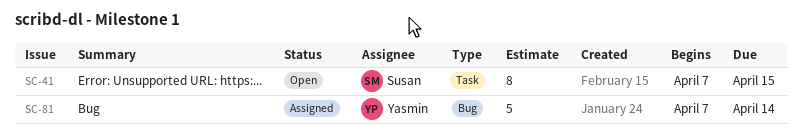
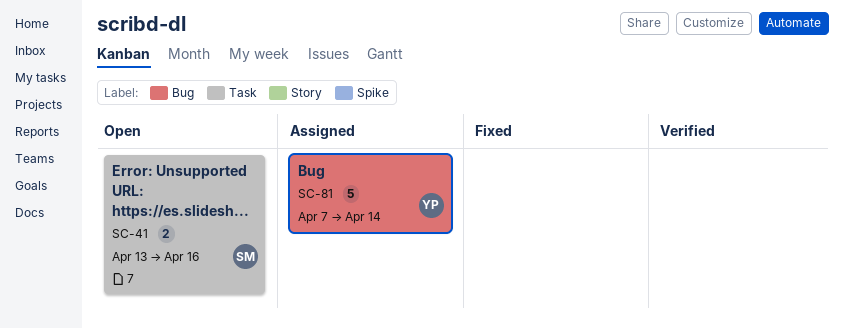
SC-41, estimate: 8 -> 2
SC-41, start: Apr 7 -> Apr 13
SC-41, due: Apr 15 -> Apr 16

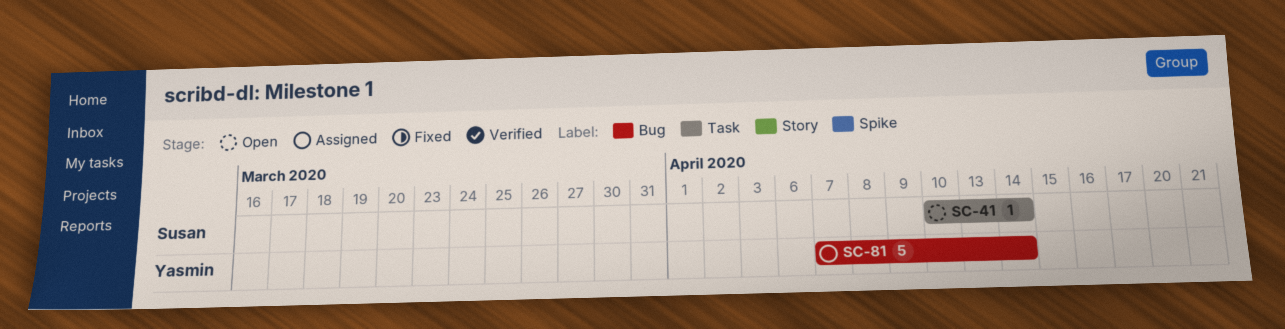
SC-41, estimate: 2 -> 1
SC-41, start: Apr 13 -> Apr 10
SC-41, due: Apr 16 -> Apr 14

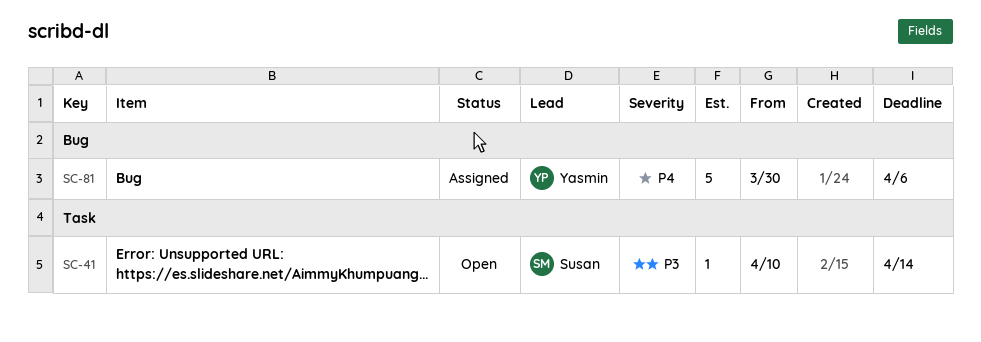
SC-81, start: Apr 7 -> Mar 30
SC-81, due: Apr 14 -> Apr 6

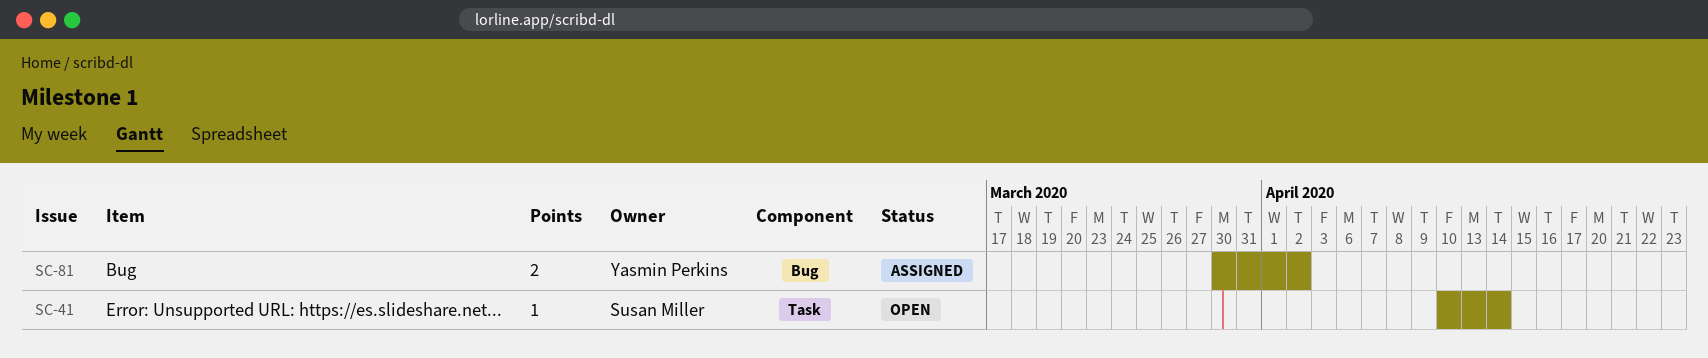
SC-81, estimate: 5 -> 2
SC-81, due: Apr 6 -> Apr 2

